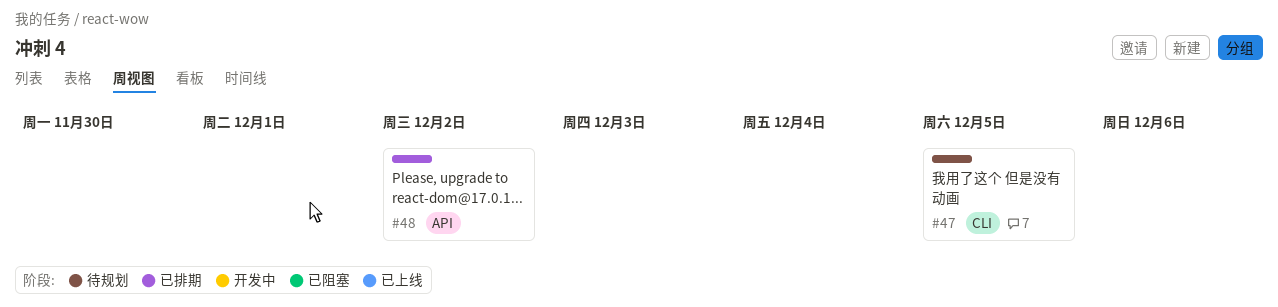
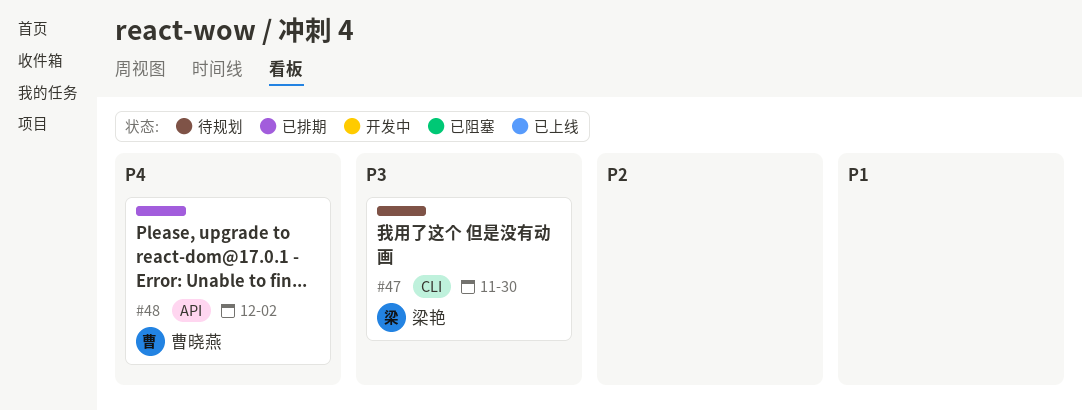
#47, due: Dec 5 -> Nov 30

